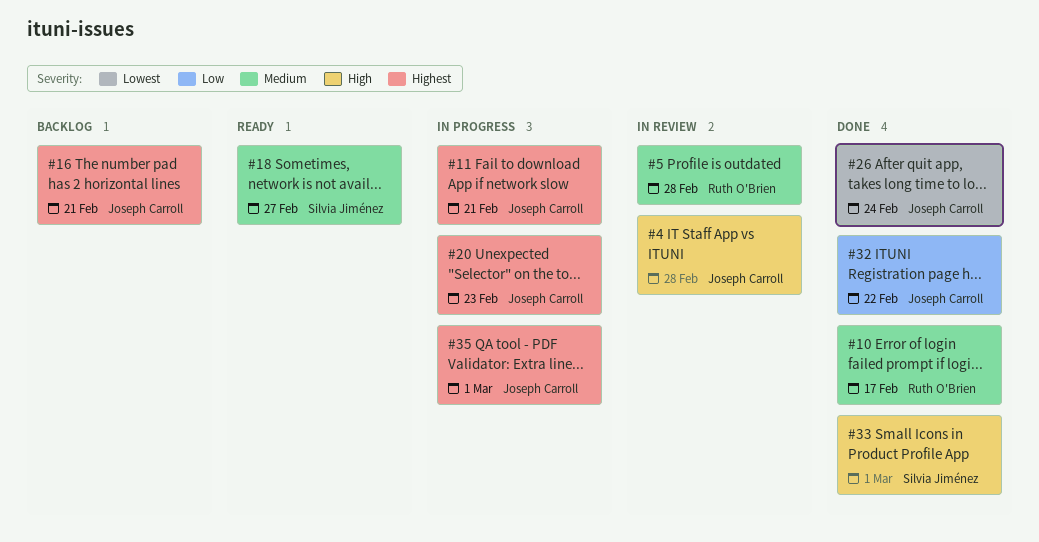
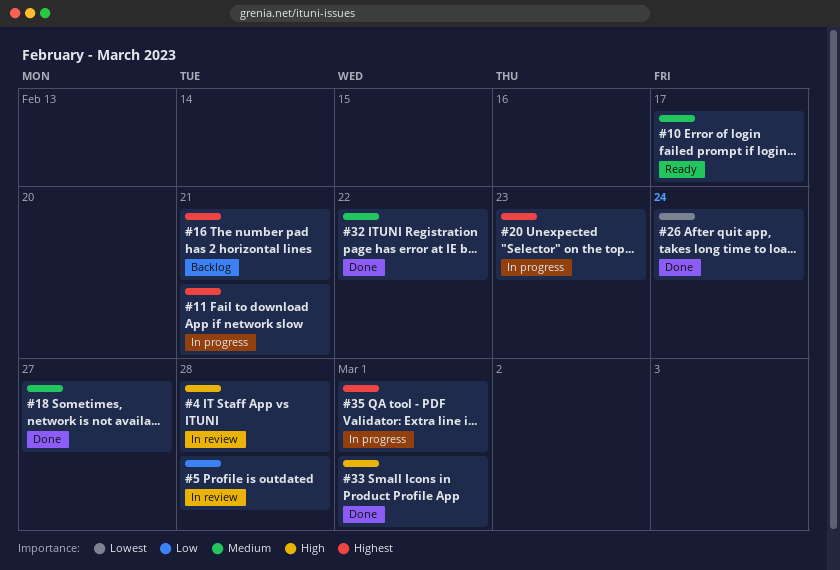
#5, priority: Medium -> Low
#10, status: Done -> Ready
#18, status: Ready -> Done
#32, priority: Low -> Medium

